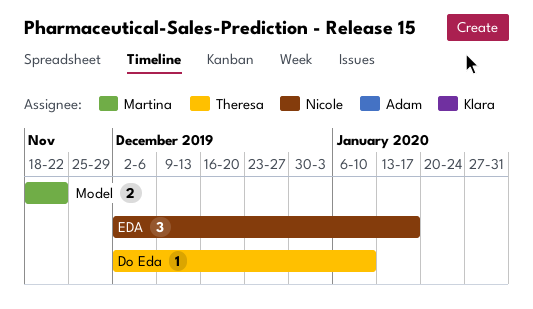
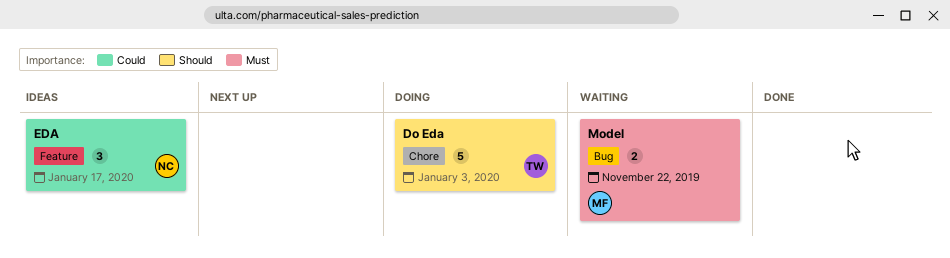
Do Eda, estimate: 1 -> 5
Do Eda, due: Jan 10 -> Jan 3

